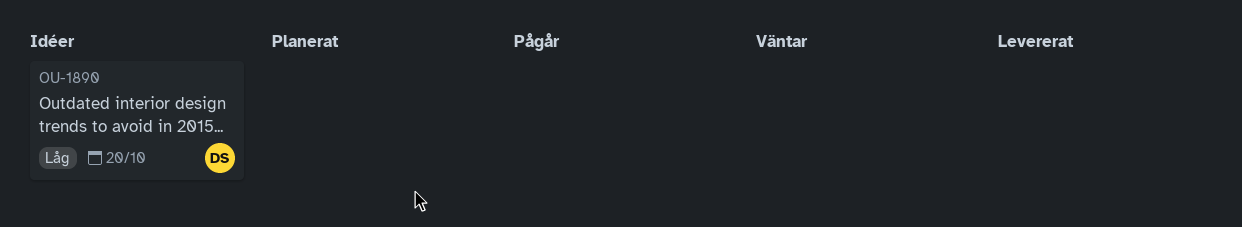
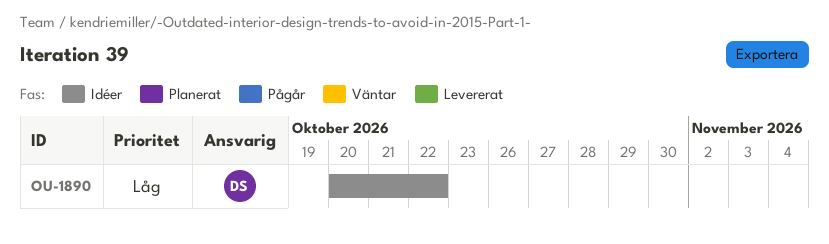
OU-1890, due: Oct 20 -> Oct 22

